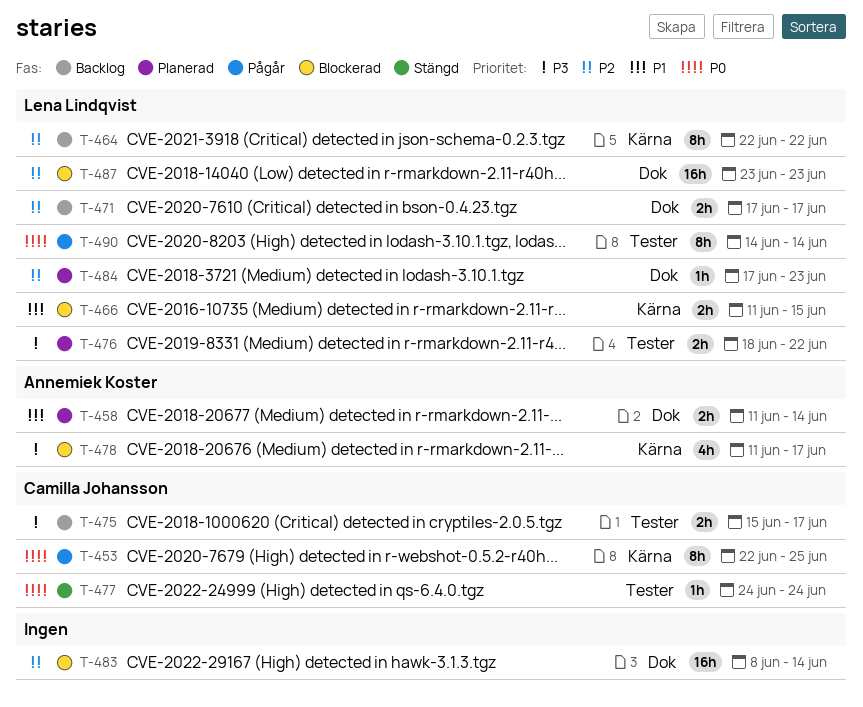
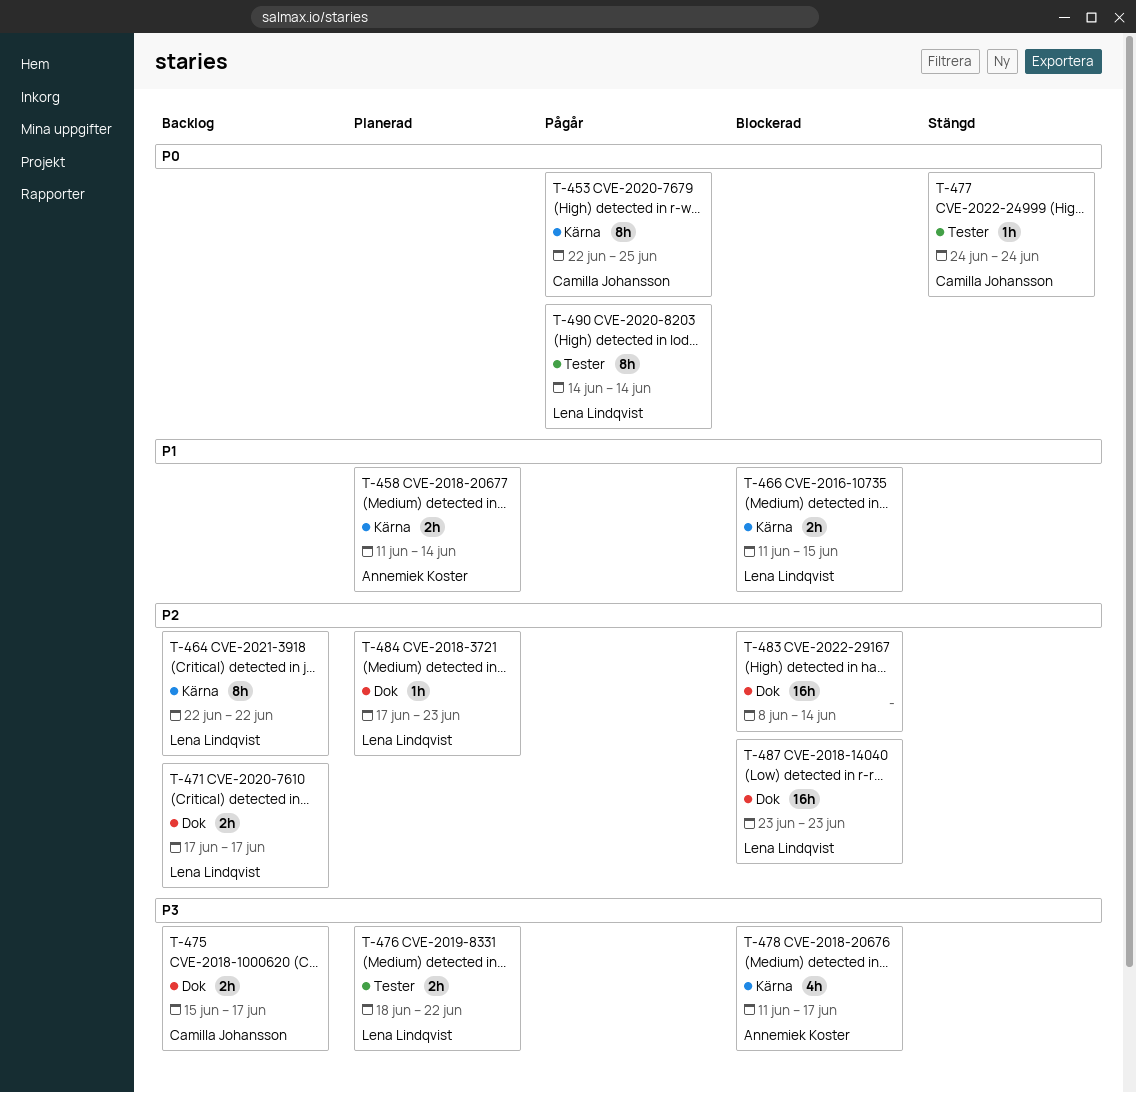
T-458, label: Dok -> Kärna
T-475, label: Tester -> Dok

